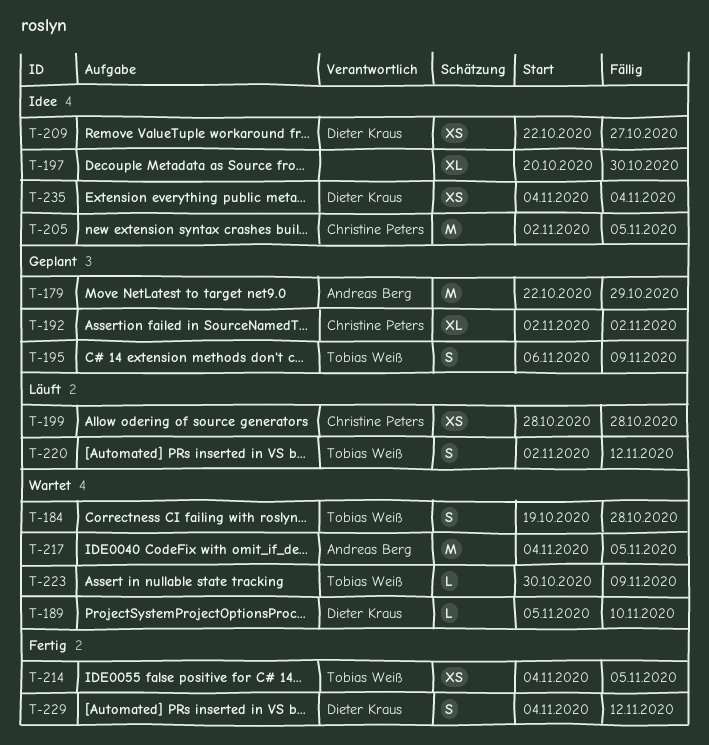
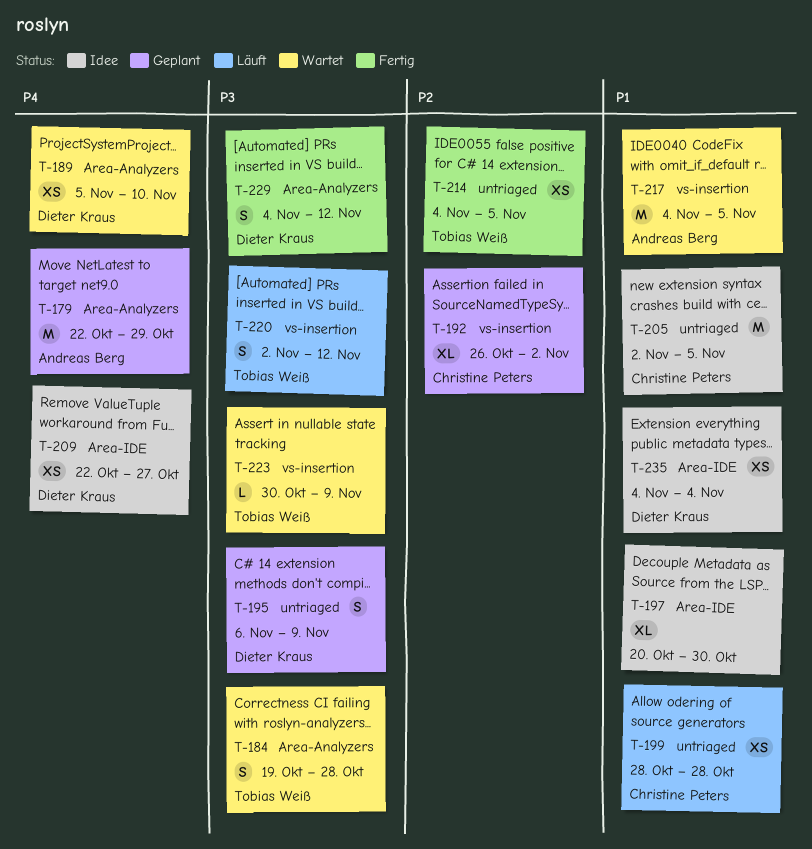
T-189, estimate: L -> XS
T-192, start: Nov 2 -> Oct 26
T-195, owner: Tobias Weiß -> Dieter Kraus

